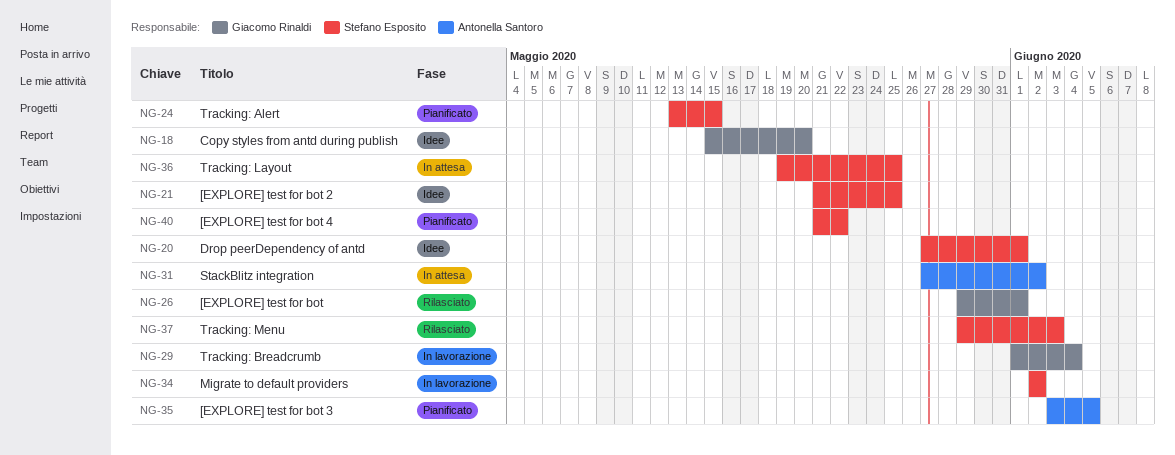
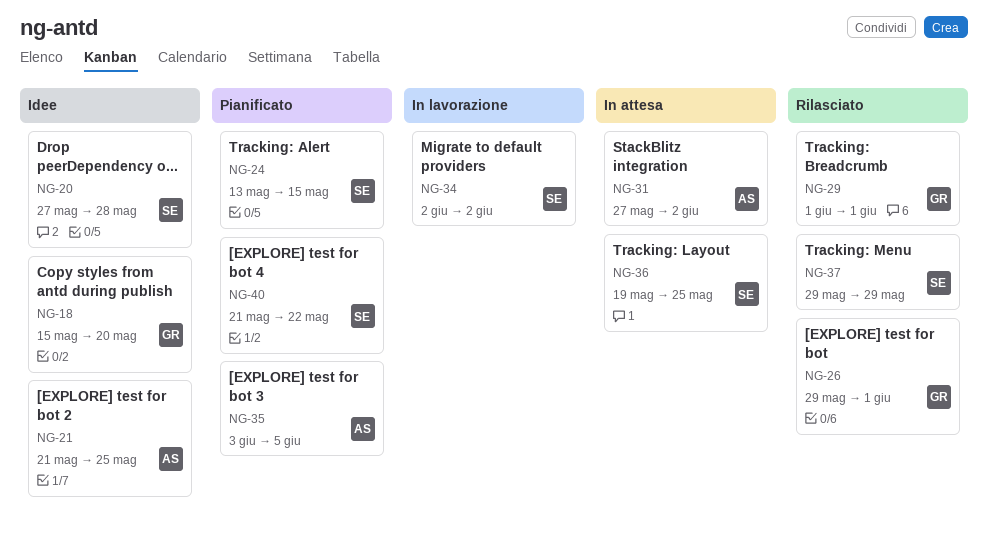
NG-20, due: Jun 1 -> May 28
NG-21, owner: Stefano Esposito -> Antonella Santoro
NG-29, status: In lavorazione -> Rilasciato
NG-29, due: Jun 4 -> Jun 1
NG-37, due: Jun 3 -> May 29

